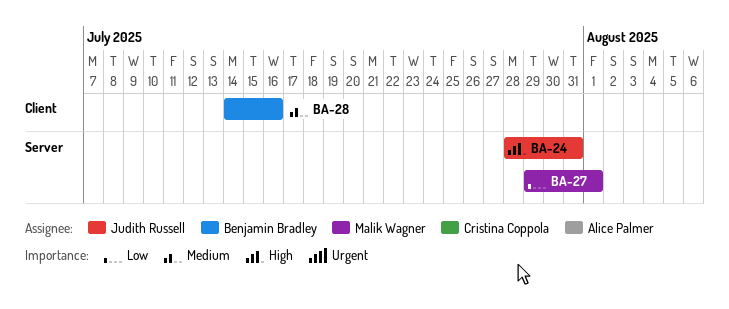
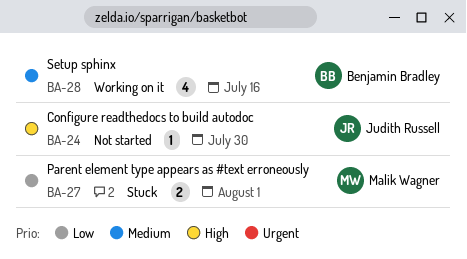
BA-24, due: Jul 31 -> Jul 30

